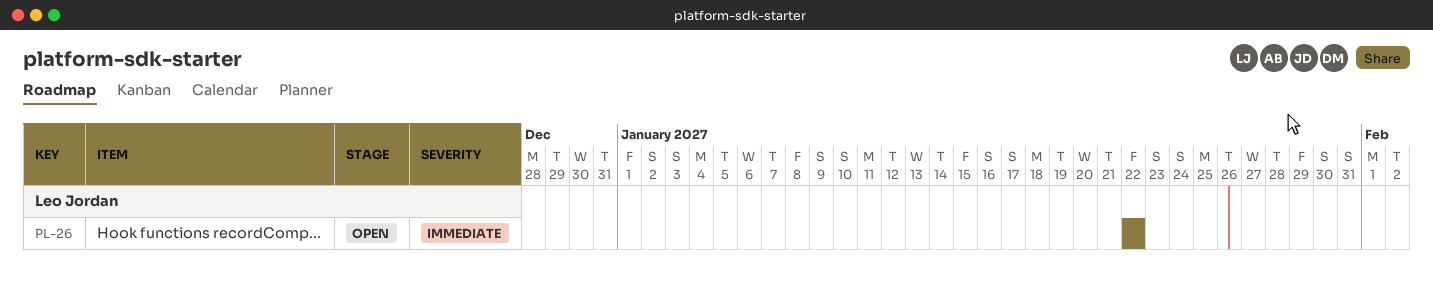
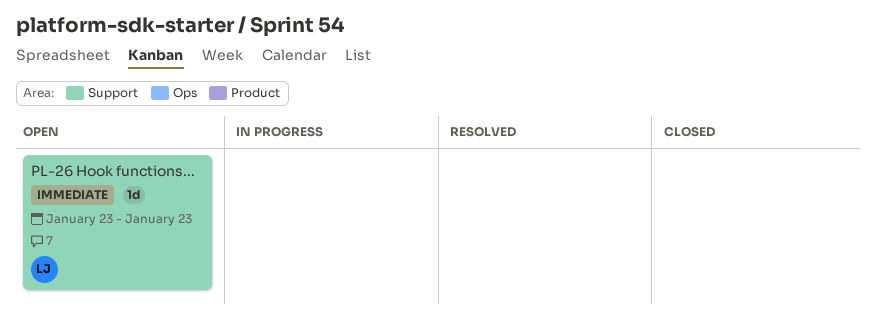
PL-26, start: Jan 22 -> Jan 23
PL-26, due: Jan 22 -> Jan 23

